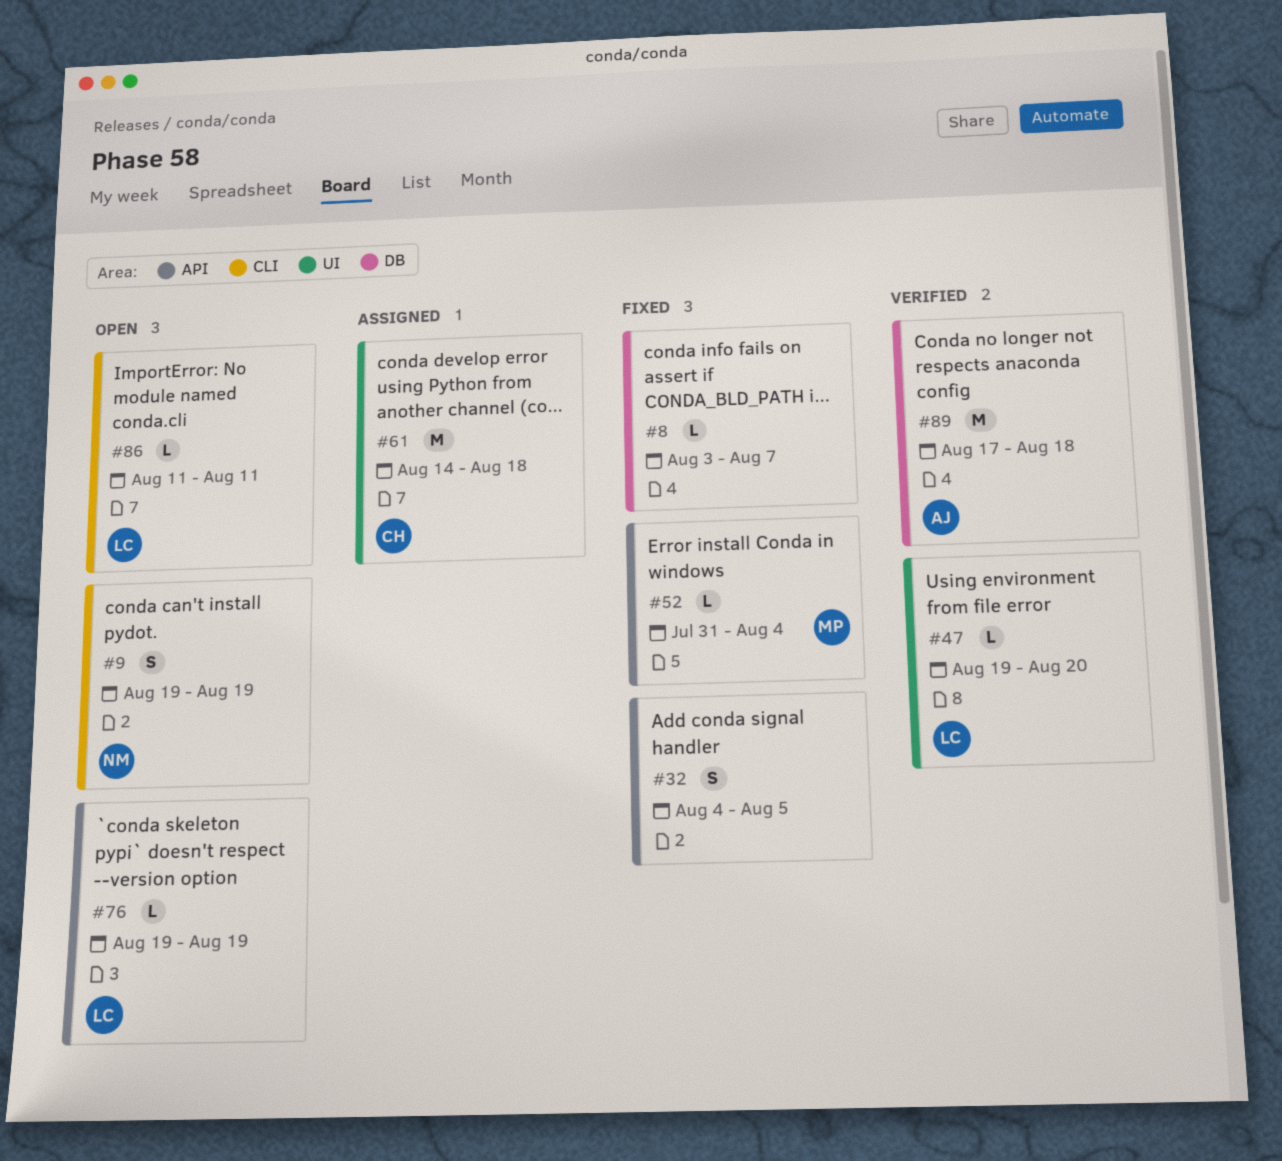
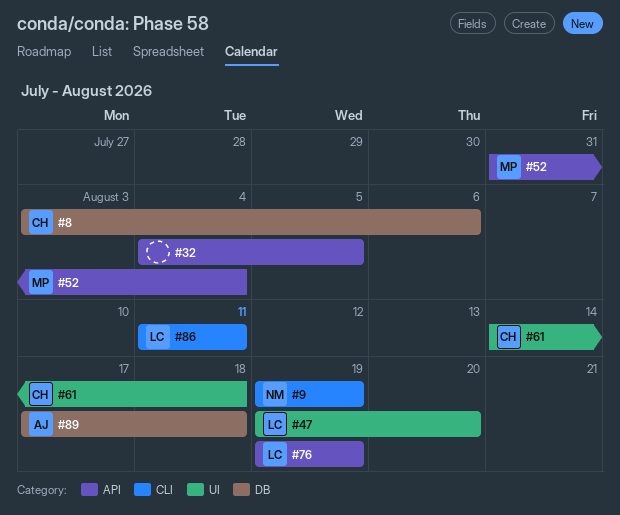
#8, owner: none -> CH
#8, due: Aug 7 -> Aug 6

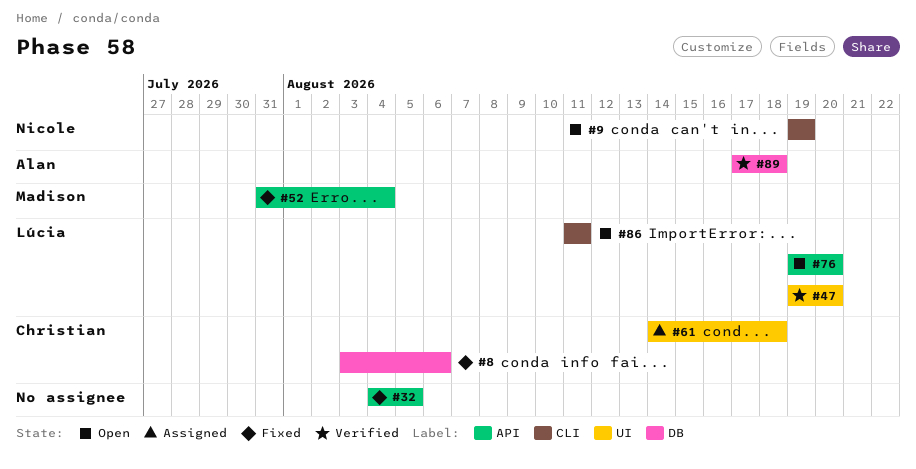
#76, due: Aug 19 -> Aug 20

